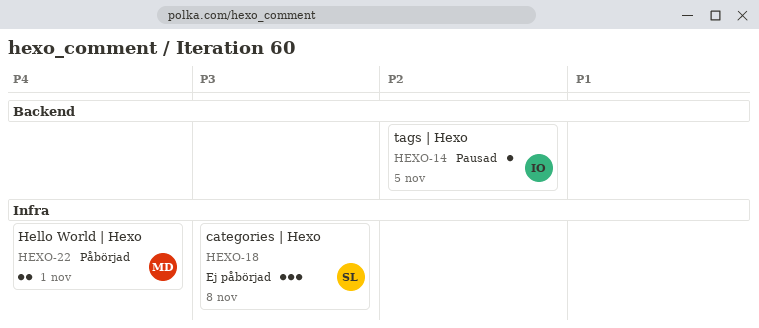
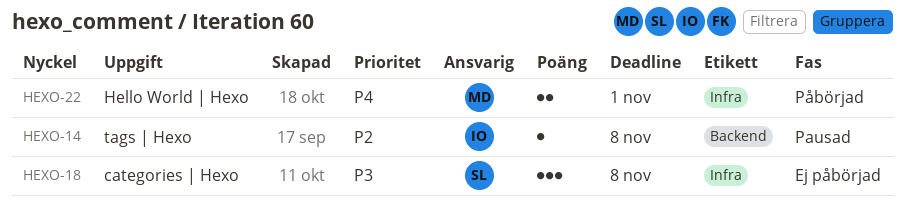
HEXO-14, due: Nov 5 -> Nov 8

